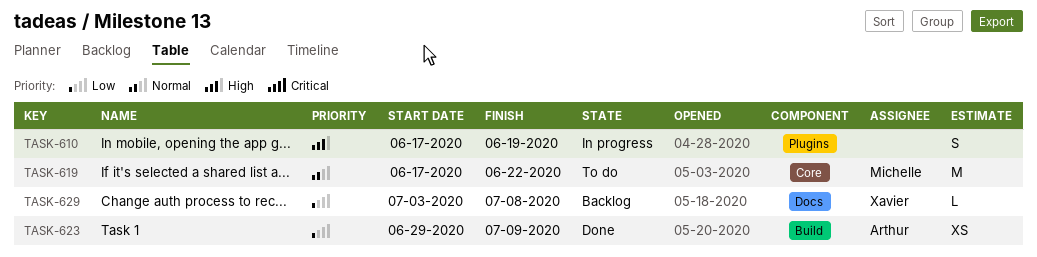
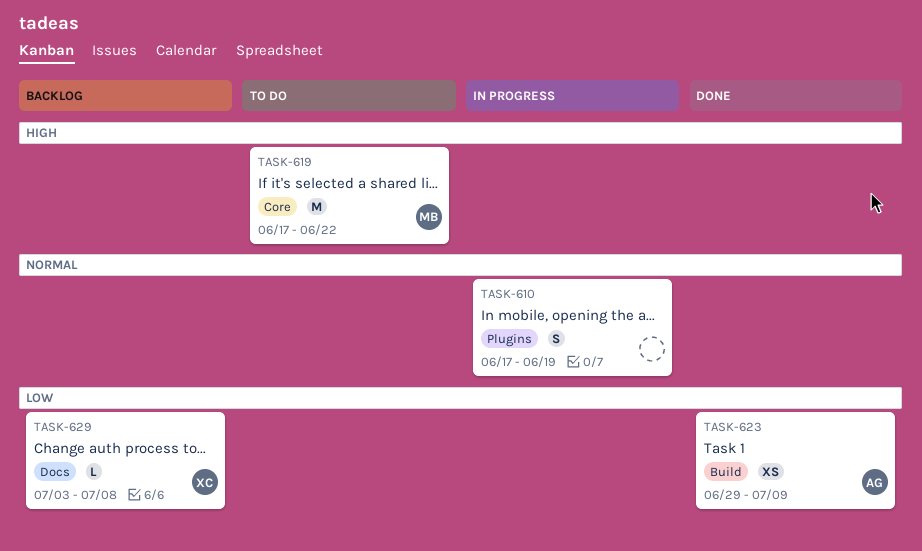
TASK-610, priority: High -> Normal
TASK-619, priority: Normal -> High

